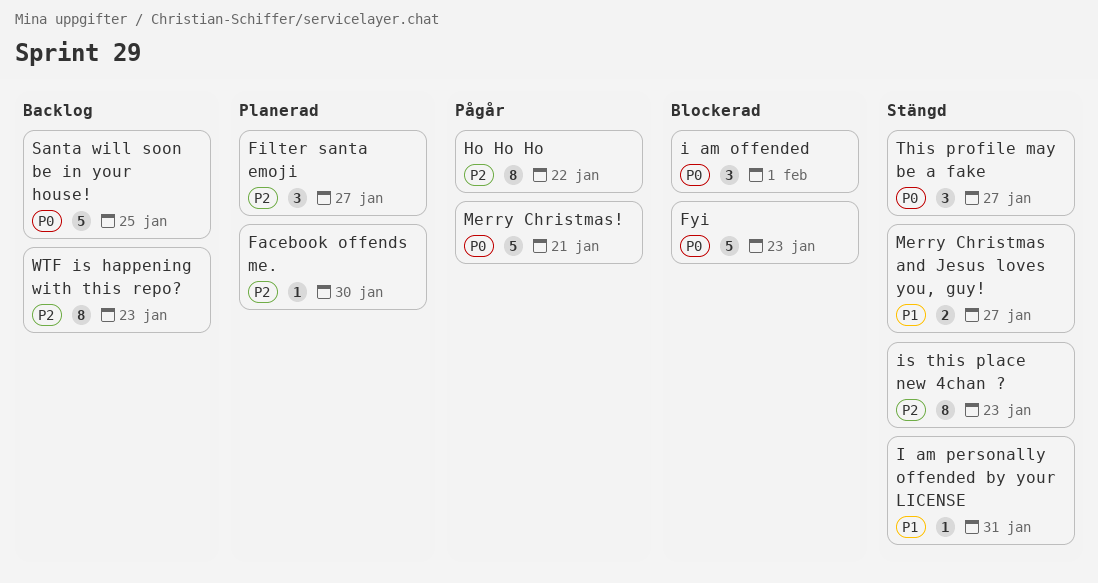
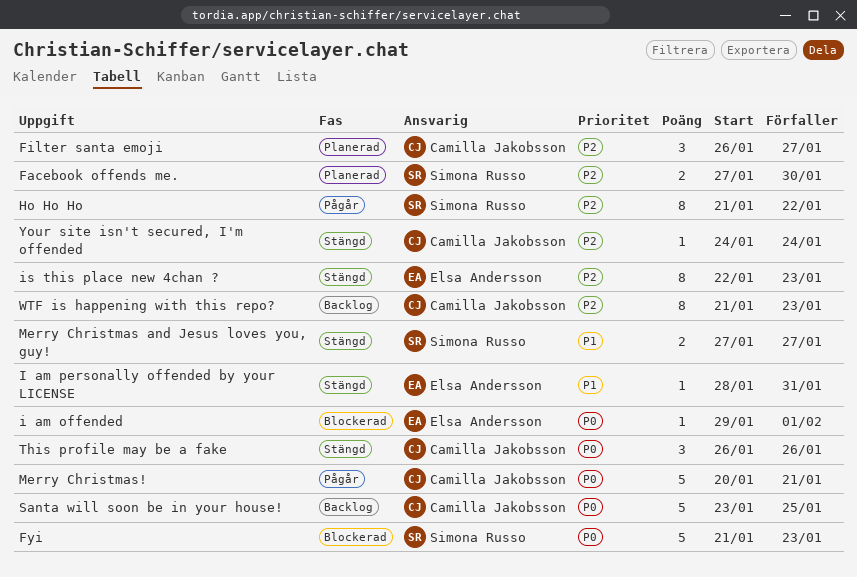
Facebook offends me., estimate: 1 -> 2
i am offended, estimate: 3 -> 1
This profile may be a fake, due: Jan 27 -> Jan 26
Your site isn't secured, I'm offended: none -> present

